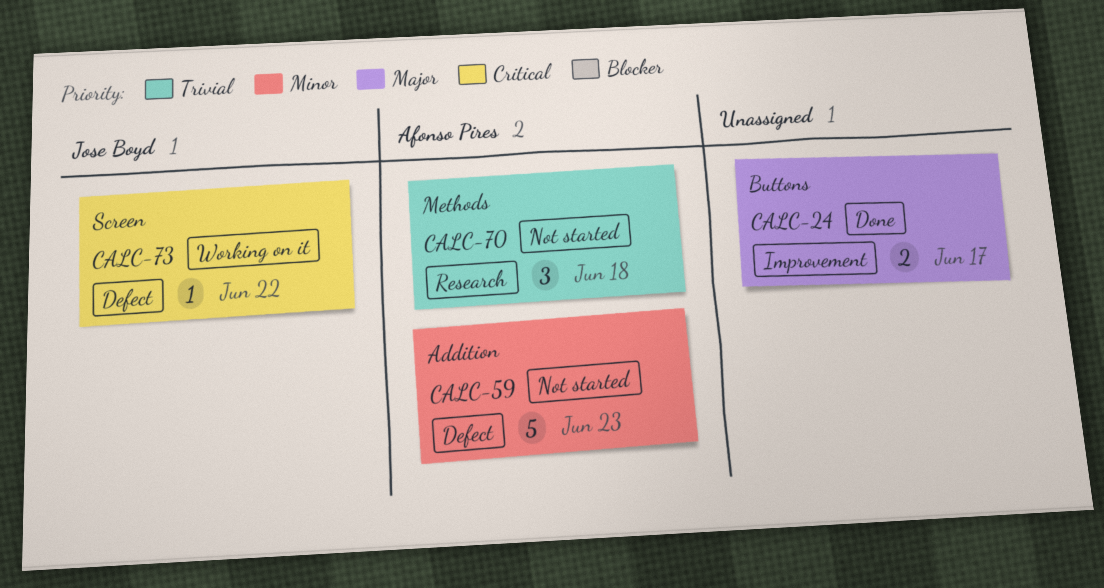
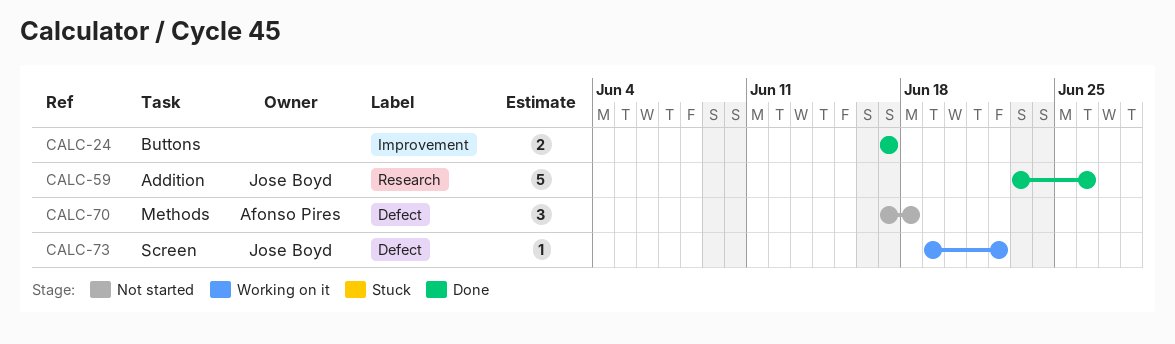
CALC-59, status: Not started -> Done
CALC-59, owner: Afonso Pires -> Jose Boyd
CALC-59, label: Defect -> Research
CALC-59, due: Jun 23 -> Jun 26
CALC-70, label: Research -> Defect

